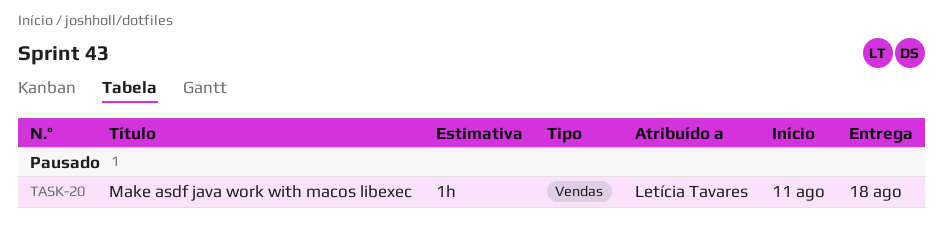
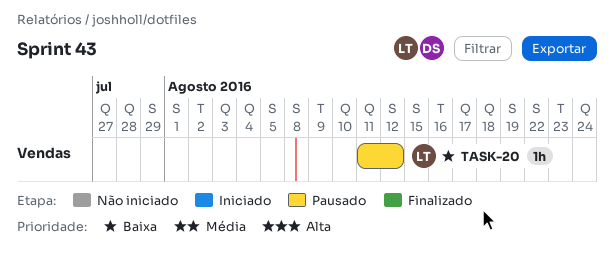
TASK-20, due: Aug 18 -> Aug 12

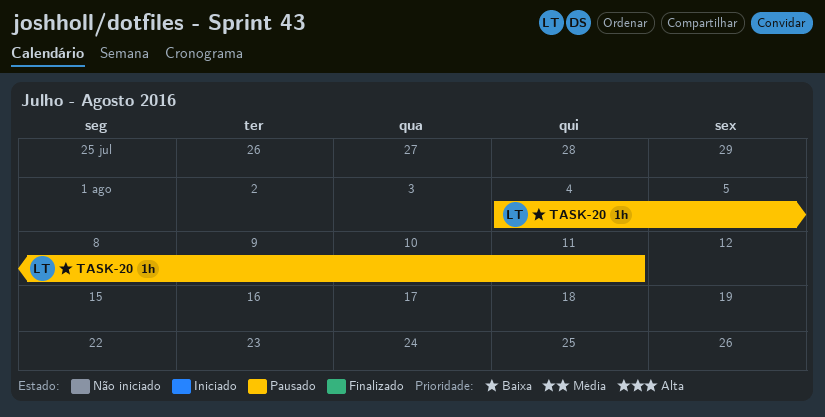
TASK-20, start: Aug 11 -> Aug 4
TASK-20, due: Aug 12 -> Aug 11

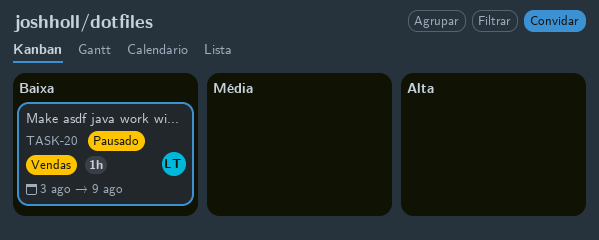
TASK-20, start: Aug 4 -> Aug 3
TASK-20, due: Aug 11 -> Aug 9

